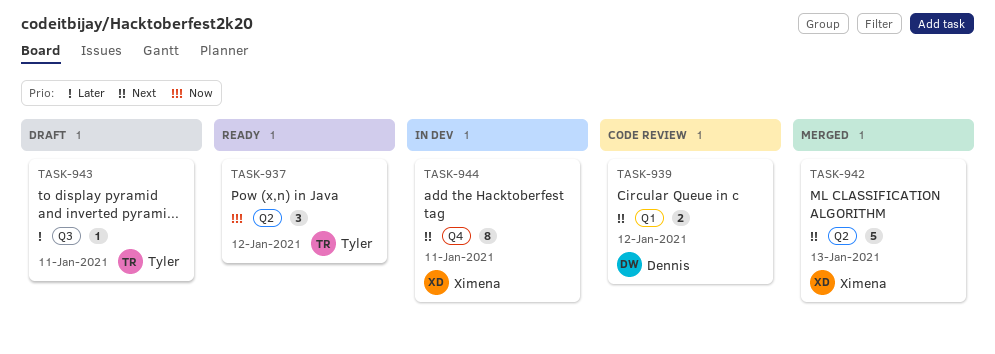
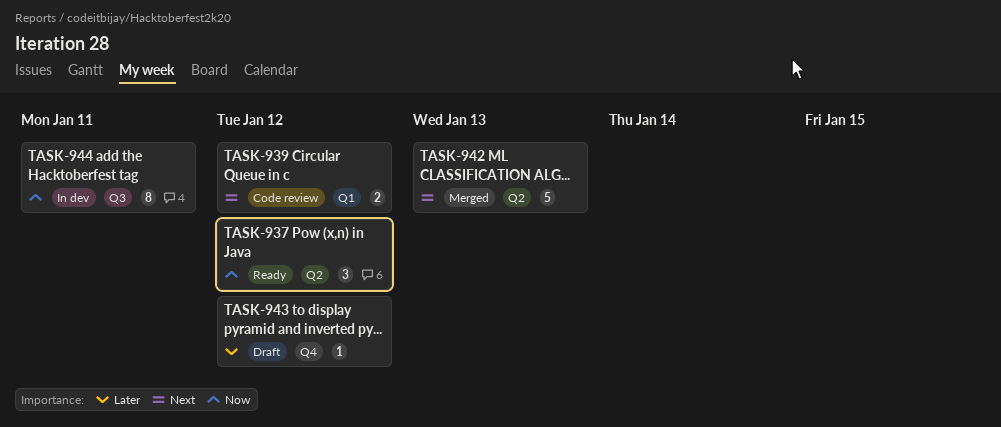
TASK-943, label: Q3 -> Q4
TASK-943, due: Jan 11 -> Jan 12
TASK-944, priority: Next -> Now
TASK-944, label: Q4 -> Q3

